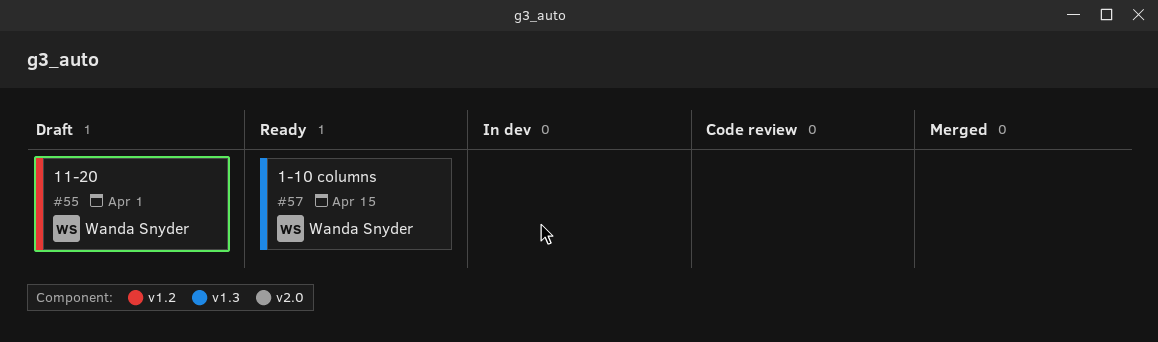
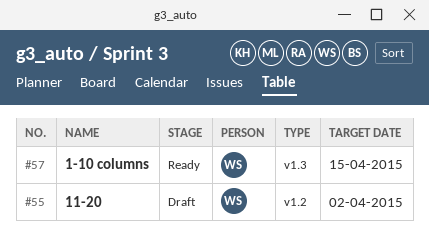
#55, due: Apr 1 -> Apr 2

